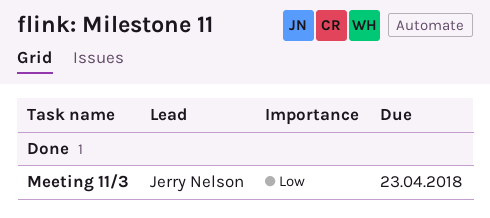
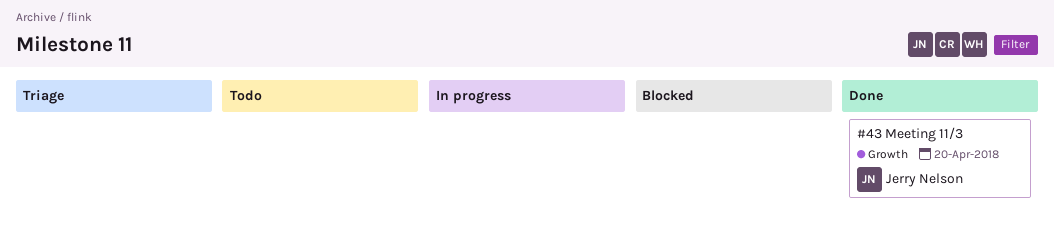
Meeting 11/3, due: Apr 23 -> Apr 20

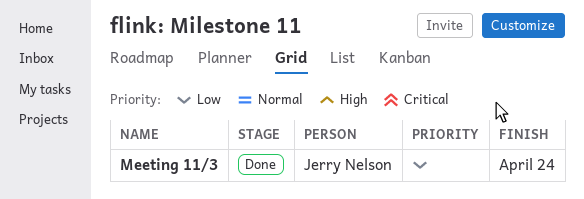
Meeting 11/3, due: Apr 20 -> Apr 24

